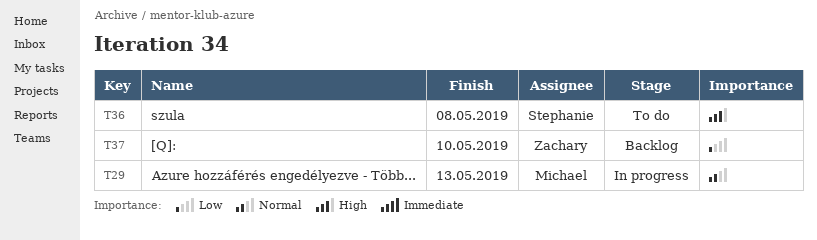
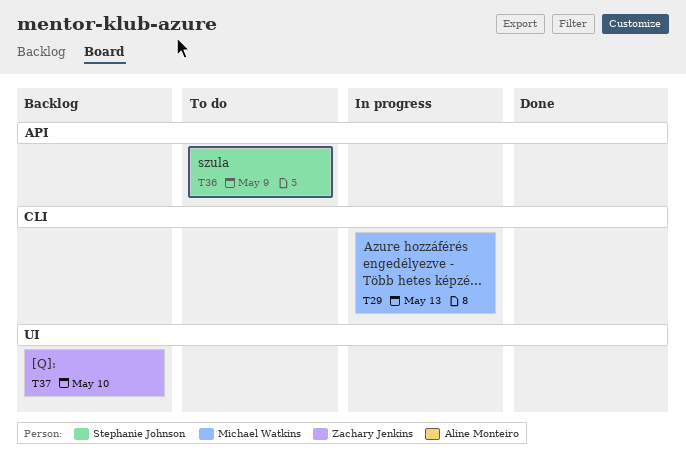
T36, due: May 8 -> May 9

